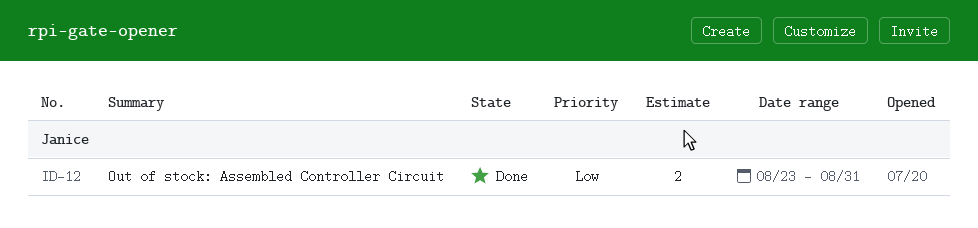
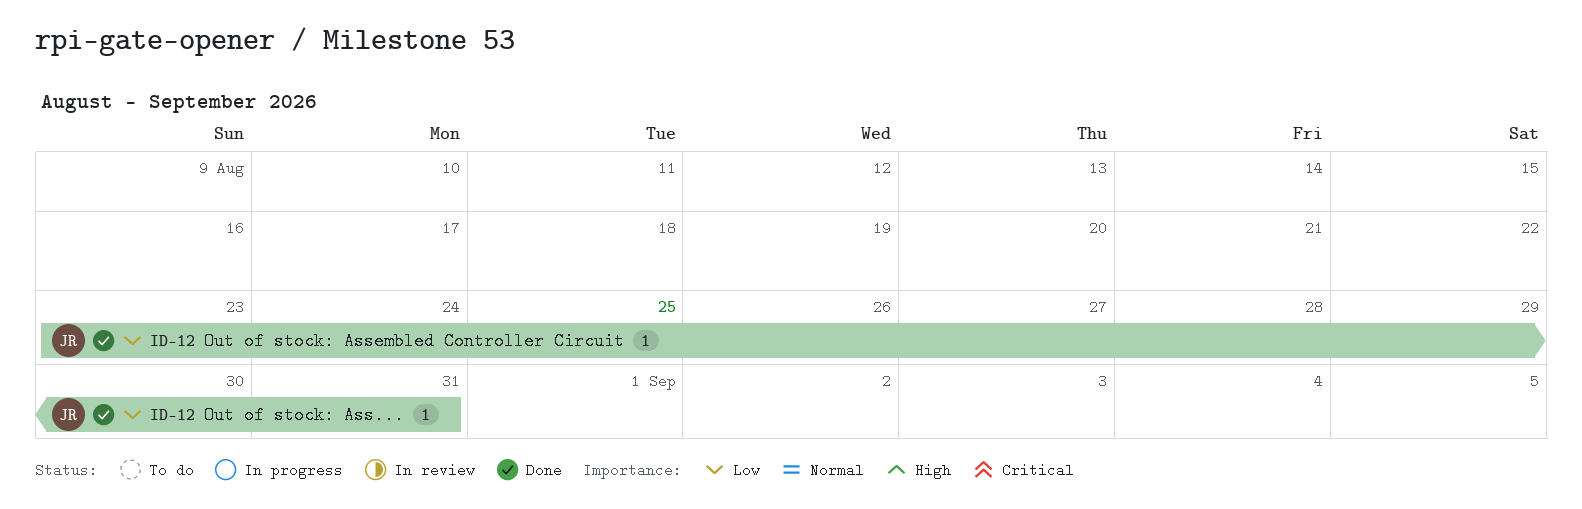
ID-12, estimate: 2 -> 1

